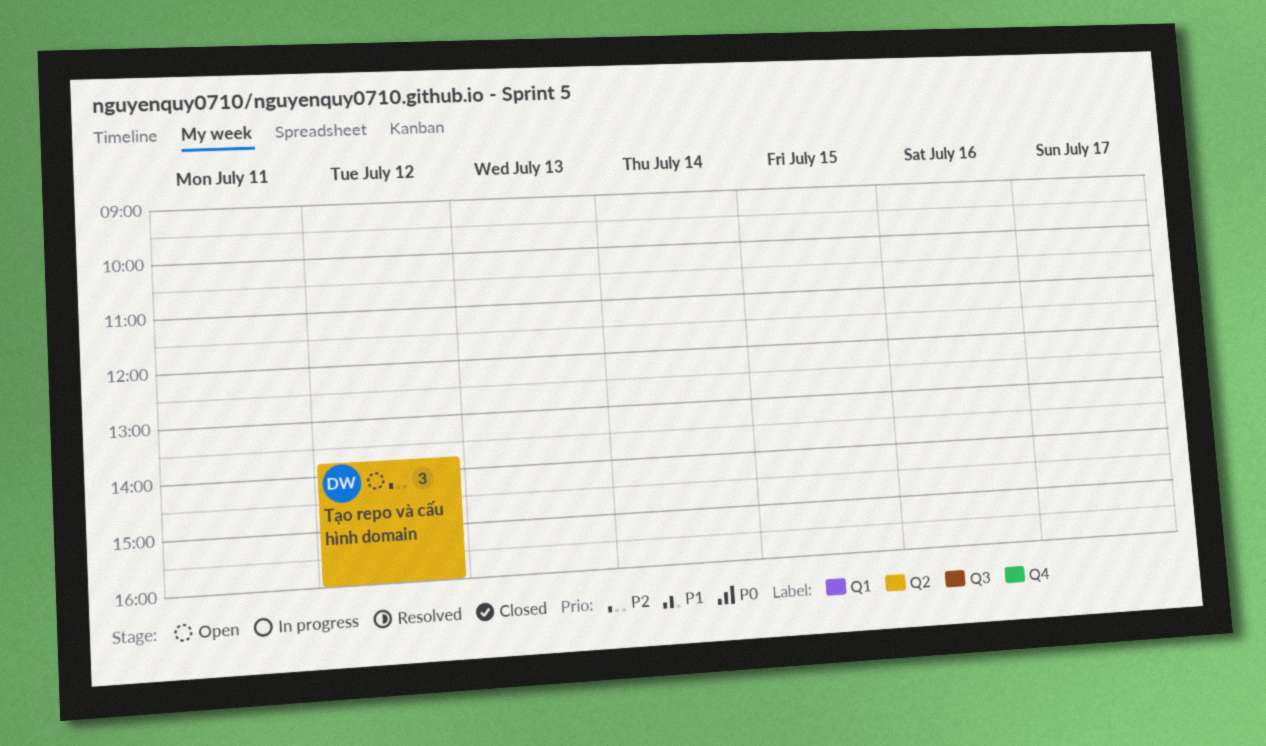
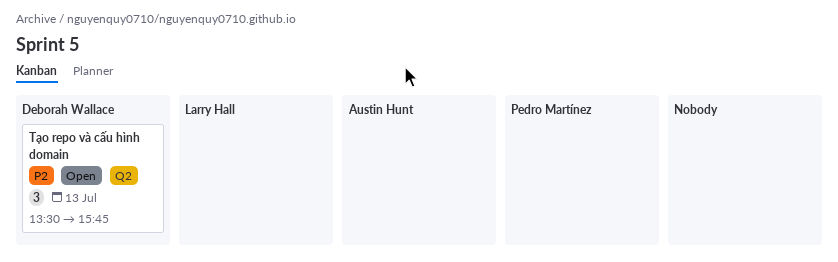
Tạo repo và cấu hình domain, day: Jul 12 -> Jul 13
Tạo repo và cấu hình domain, begins: 13:45 -> 13:30
Tạo repo và cấu hình domain, ends: 16:00 -> 15:45

